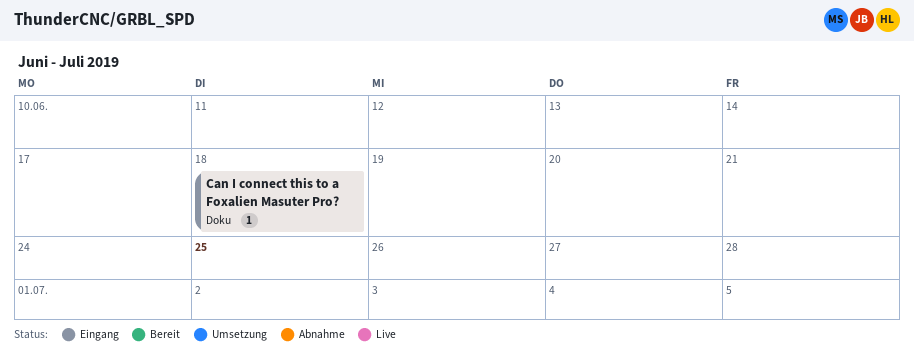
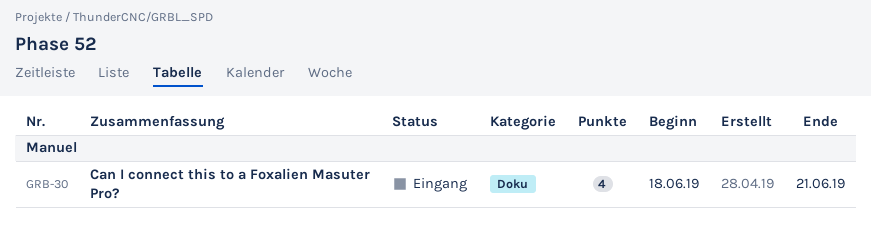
Can I connect this to a Foxalien Masuter Pro?, estimate: 1 -> 4
Can I connect this to a Foxalien Masuter Pro?, due: Jun 18 -> Jun 21

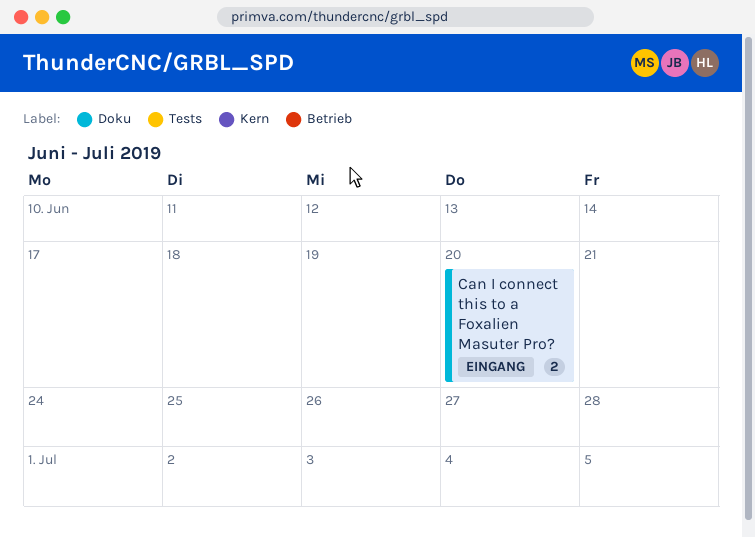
Can I connect this to a Foxalien Masuter Pro?, estimate: 4 -> 2
Can I connect this to a Foxalien Masuter Pro?, due: Jun 21 -> Jun 20

